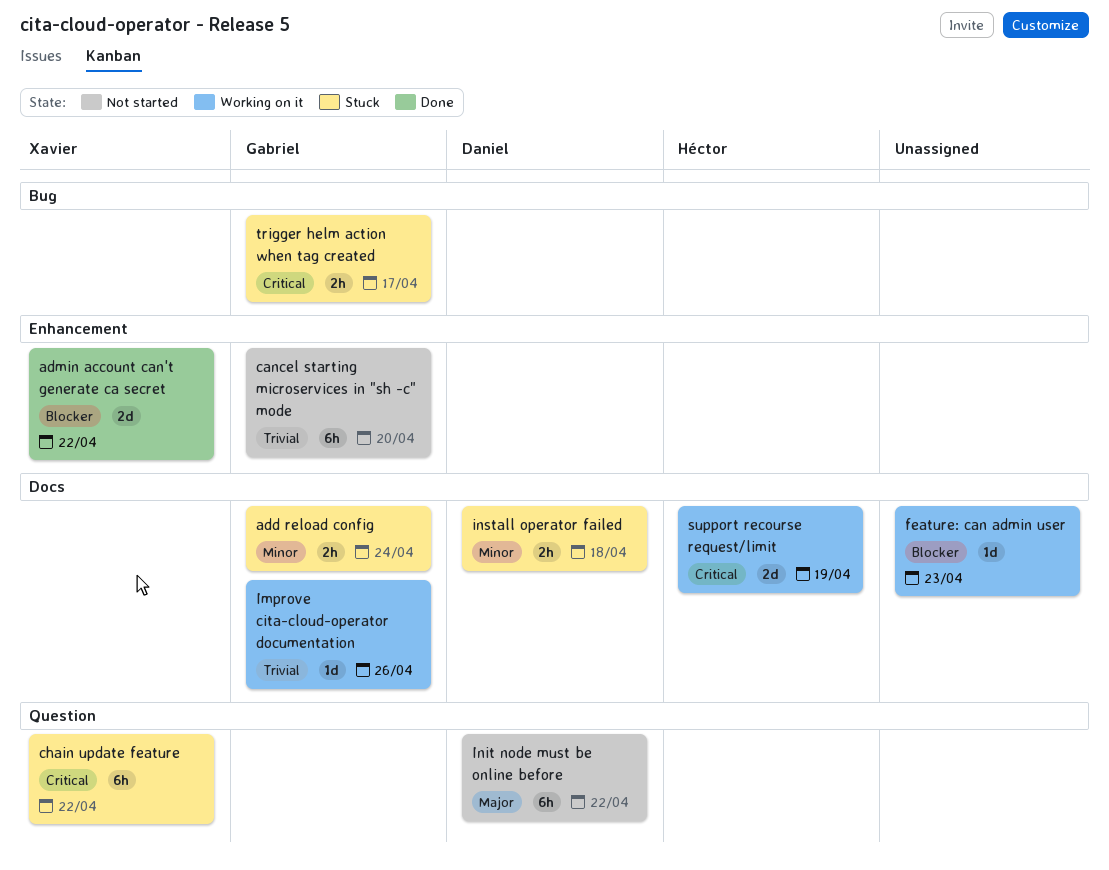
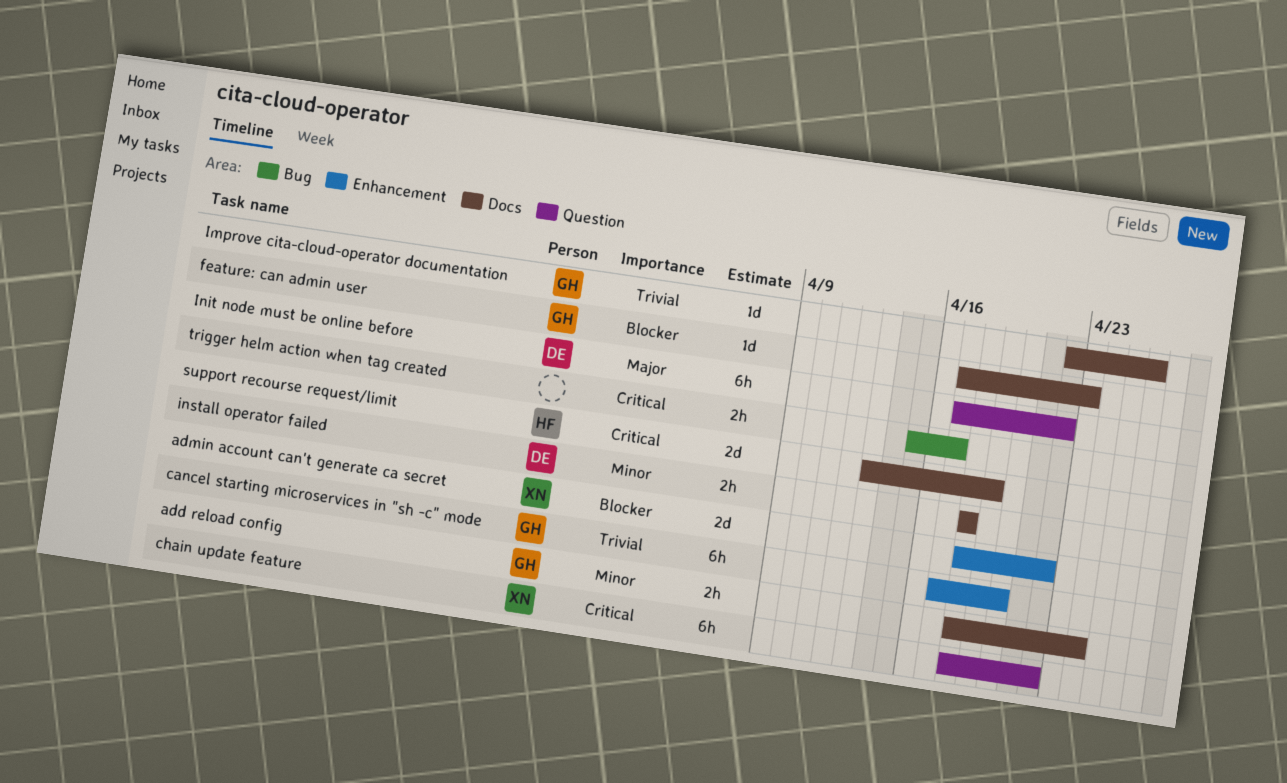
feature: can admin user, owner: none -> Gabriel
trigger helm action when tag created, owner: Gabriel -> none

